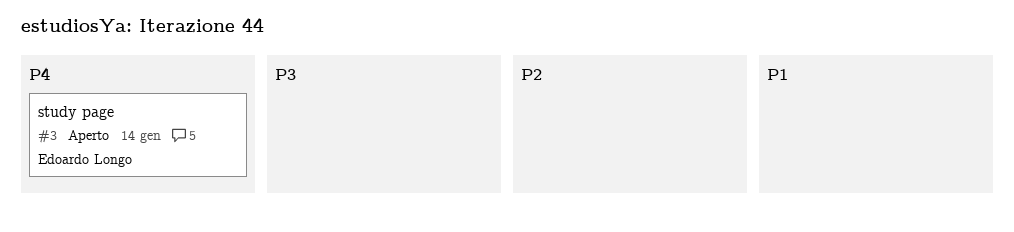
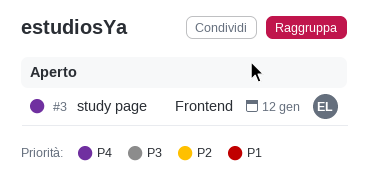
#3, due: Jan 14 -> Jan 12

